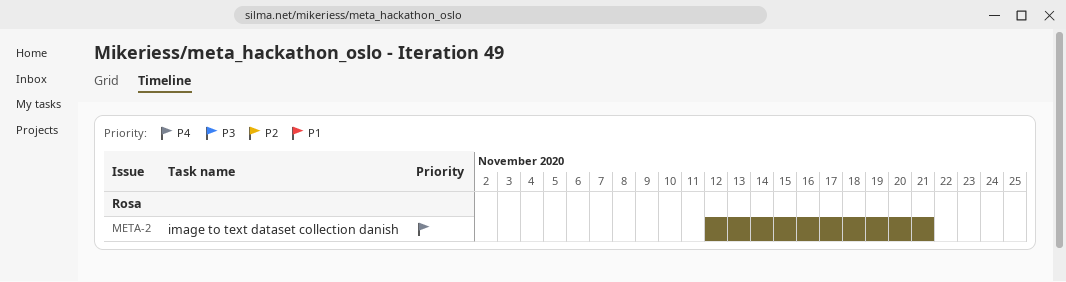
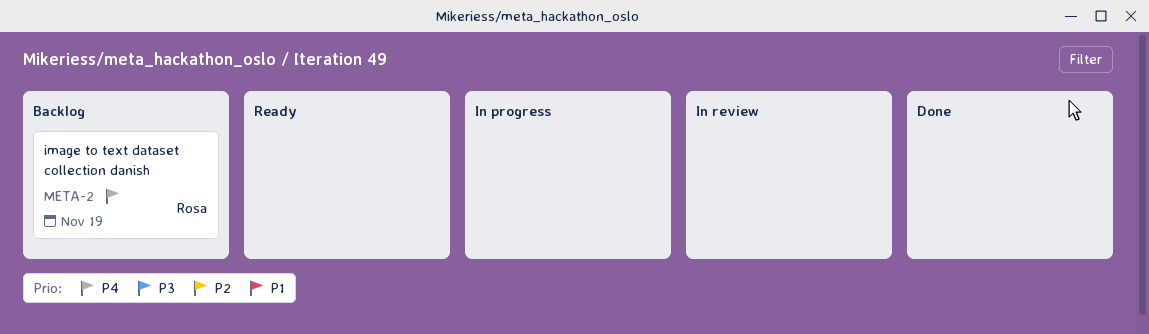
META-2, due: Nov 21 -> Nov 19

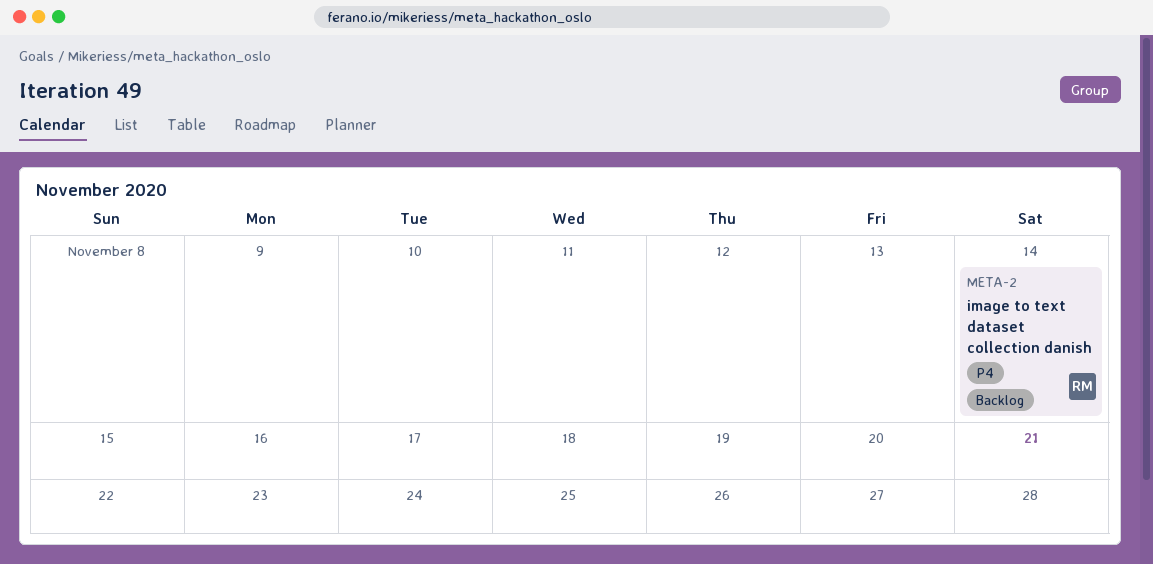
META-2, due: Nov 19 -> Nov 14

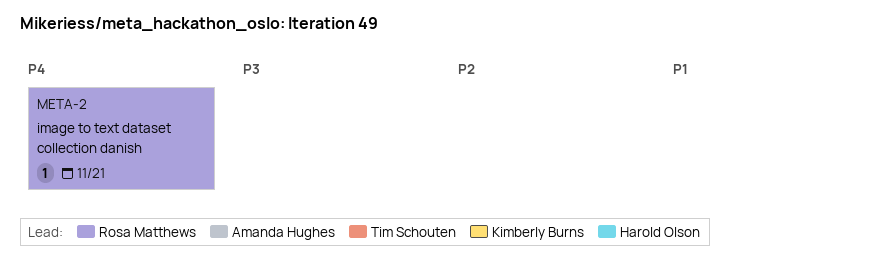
META-2, due: Nov 14 -> Nov 21

